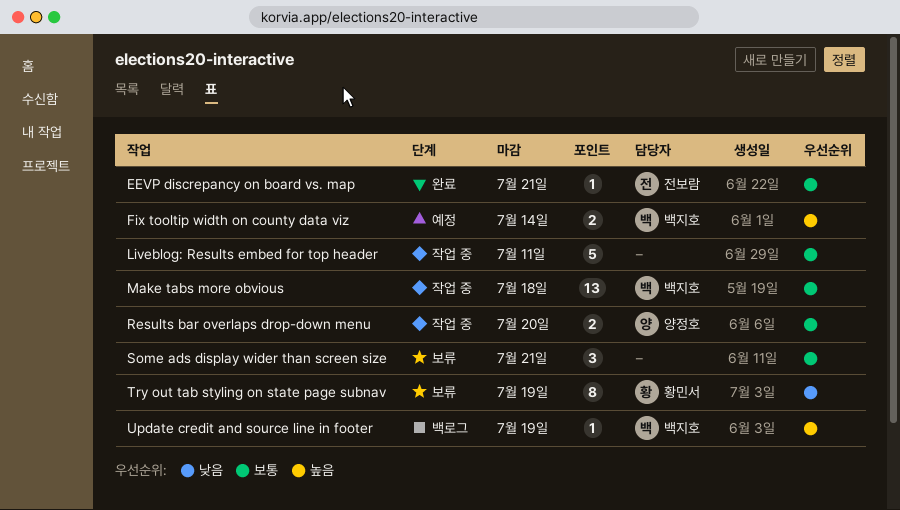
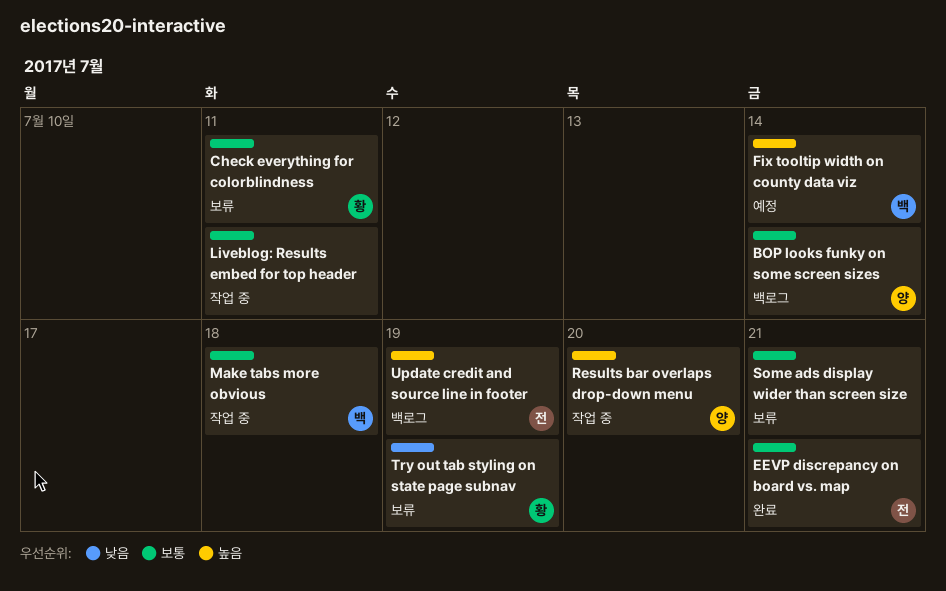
BOP looks funky on some screen sizes: none -> present
Check everything for colorblindness: none -> present
Results bar overlaps drop-down menu, priority: 보통 -> 높음
Update credit and source line in footer, owner: 백지호 -> 전보람

